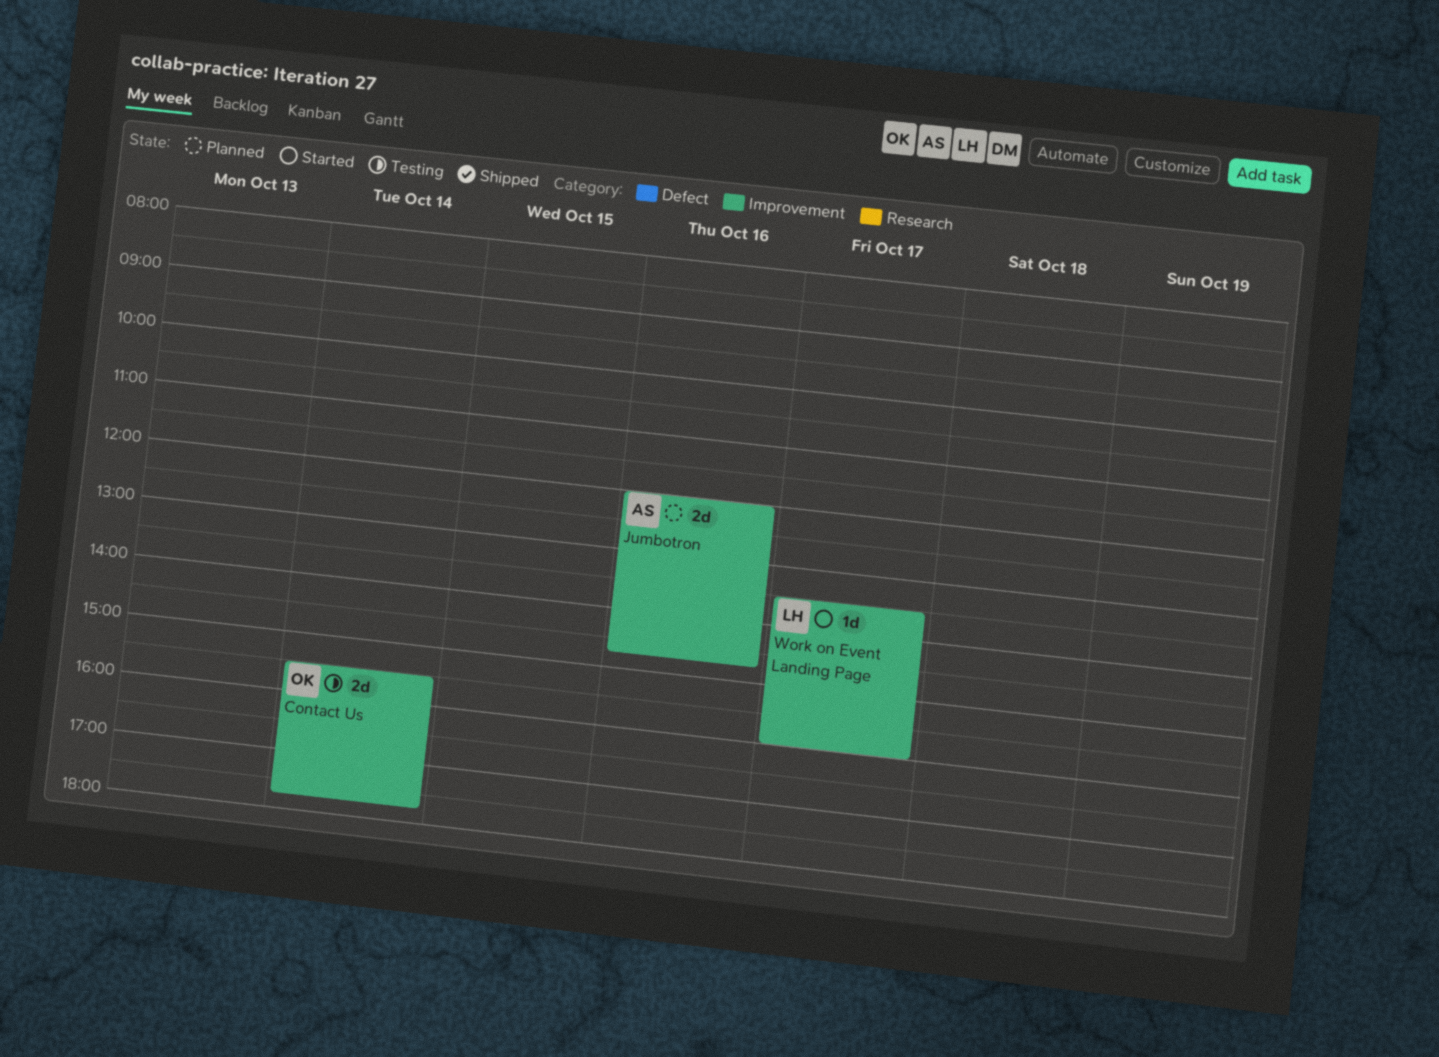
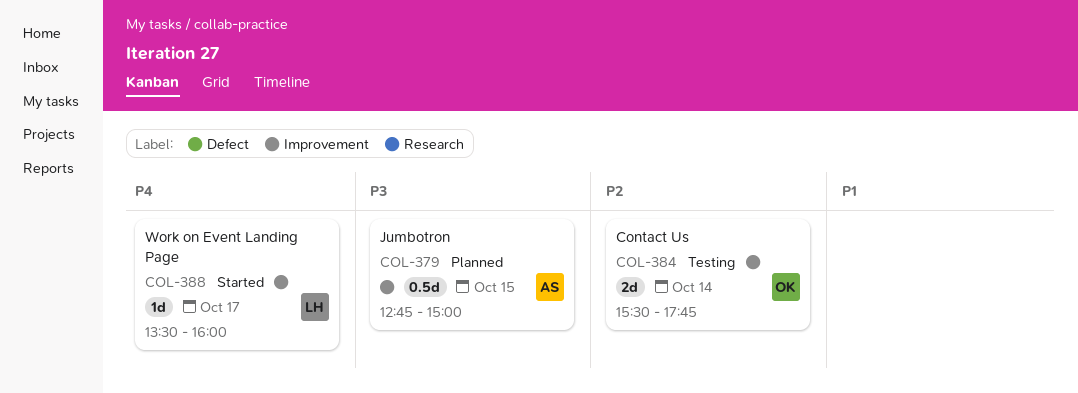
Jumbotron, estimate: 2d -> 0.5d
Jumbotron, day: Oct 16 -> Oct 15
Jumbotron, begins: 12:00 -> 12:45
Jumbotron, ends: 14:45 -> 15:00

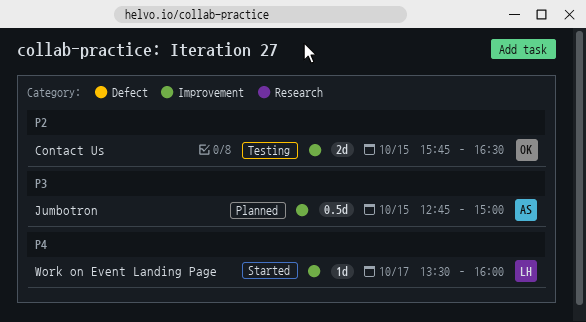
Contact Us, day: Oct 14 -> Oct 15
Contact Us, begins: 15:30 -> 15:45
Contact Us, ends: 17:45 -> 16:30

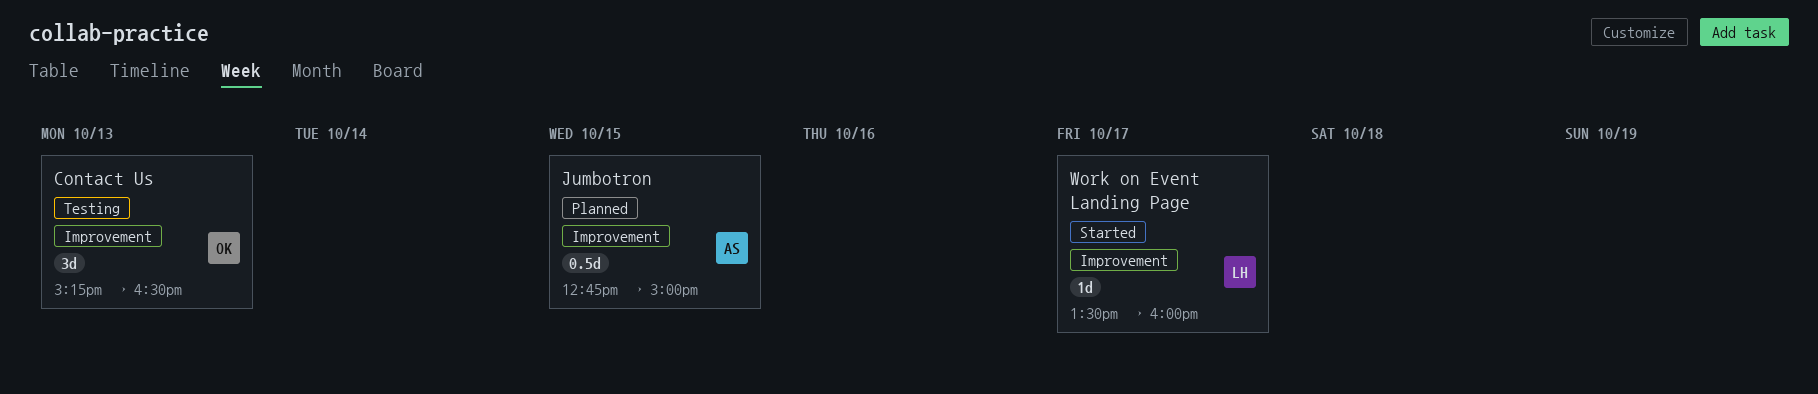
Contact Us, estimate: 2d -> 3d
Contact Us, day: Oct 15 -> Oct 13
Contact Us, begins: 15:45 -> 15:15

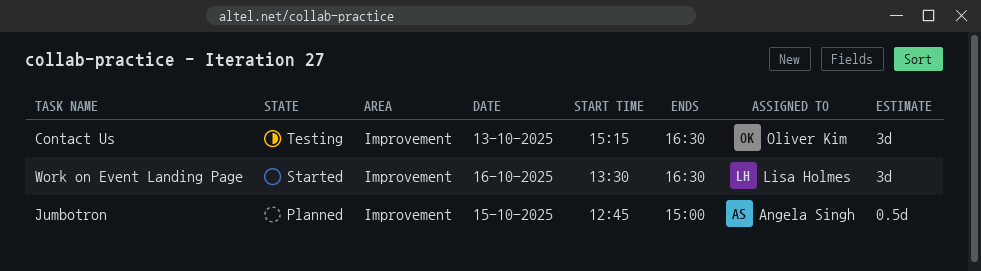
Work on Event Landing Page, estimate: 1d -> 3d
Work on Event Landing Page, day: Oct 17 -> Oct 16
Work on Event Landing Page, ends: 16:00 -> 16:30

